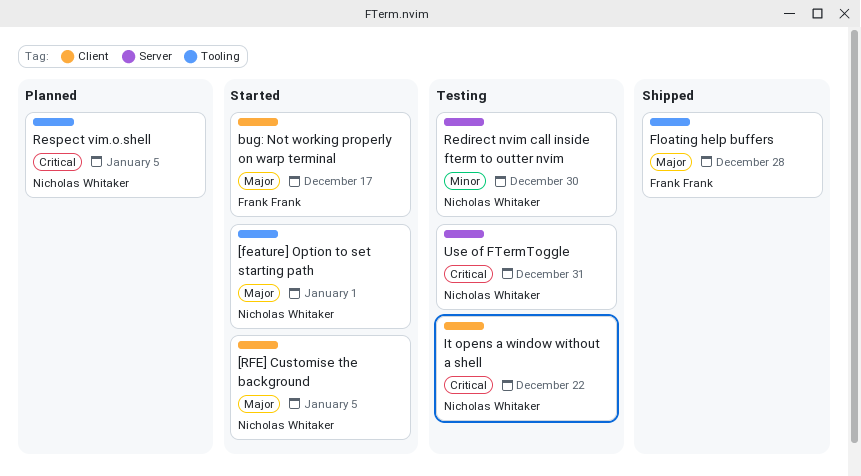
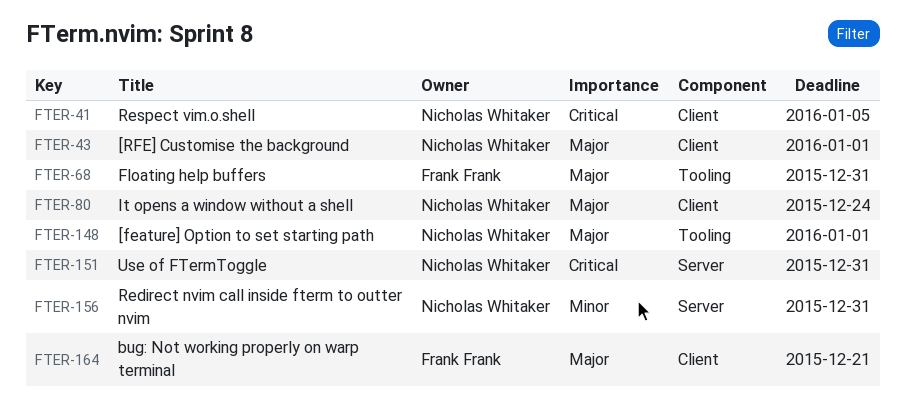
[RFE] Customise the background, due: Jan 5 -> Jan 1
bug: Not working properly on warp terminal, due: Dec 17 -> Dec 21
Floating help buffers, due: Dec 28 -> Dec 31
It opens a window without a shell, priority: Critical -> Major
It opens a window without a shell, due: Dec 22 -> Dec 24
Redirect nvim call inside fterm to outter nvim, due: Dec 30 -> Dec 31
Respect vim.o.shell, label: Tooling -> Client

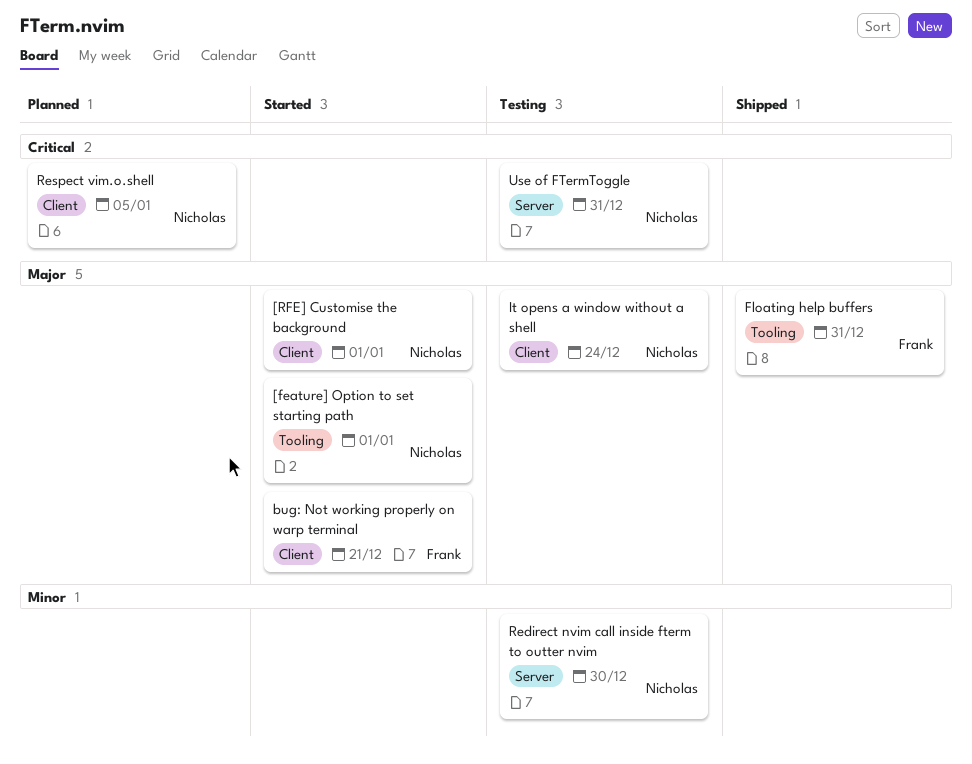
Redirect nvim call inside fterm to outter nvim, due: Dec 31 -> Dec 30

